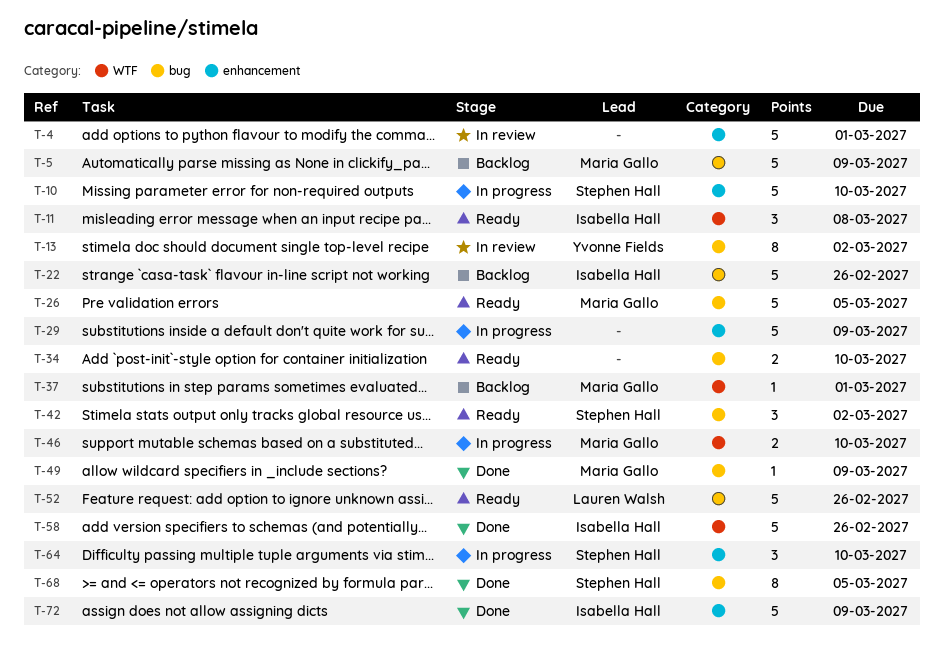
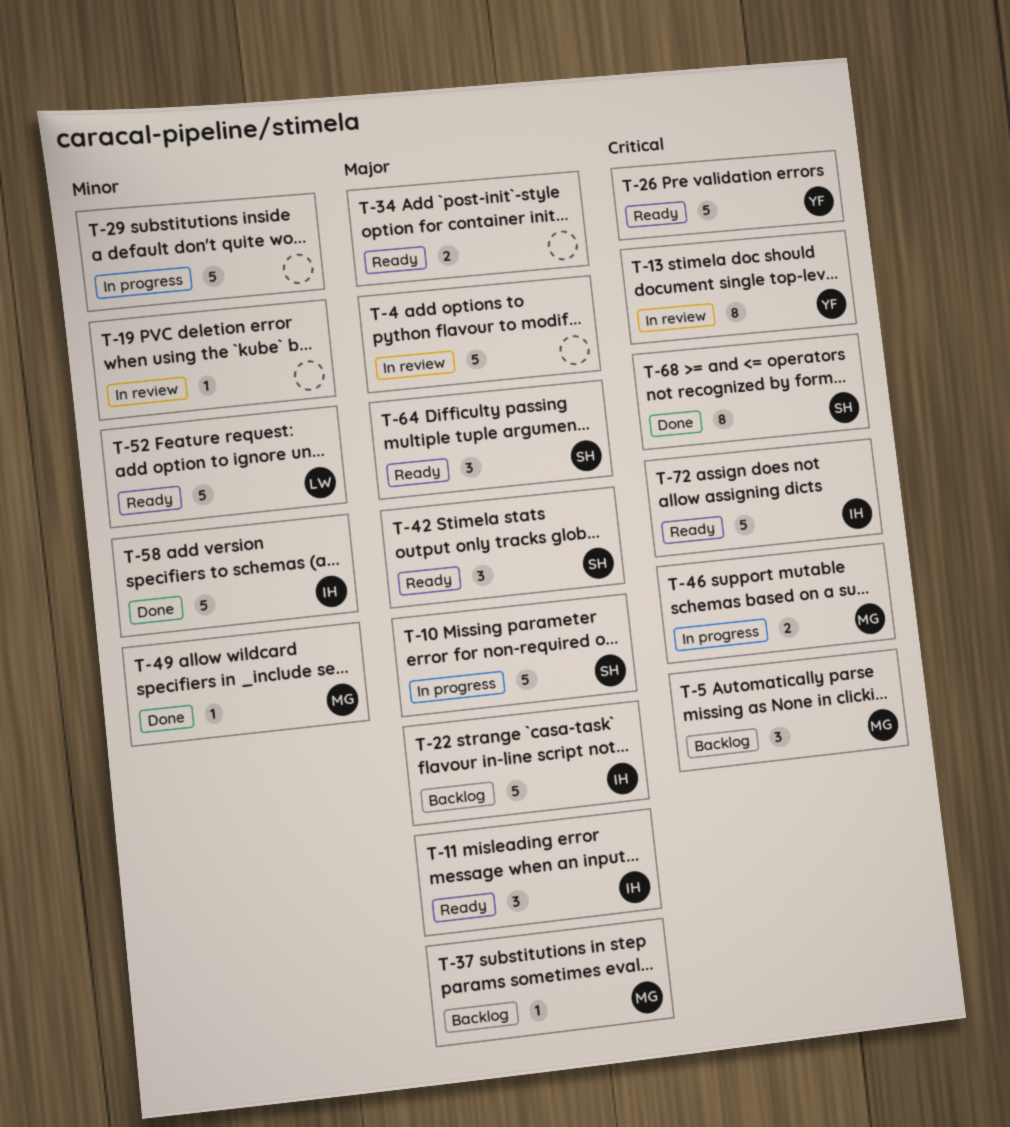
T-5, estimate: 5 -> 3
T-19: none -> present
T-26, owner: Maria Gallo -> Yvonne Fields
T-64, status: In progress -> Ready
T-72, status: Done -> Ready

